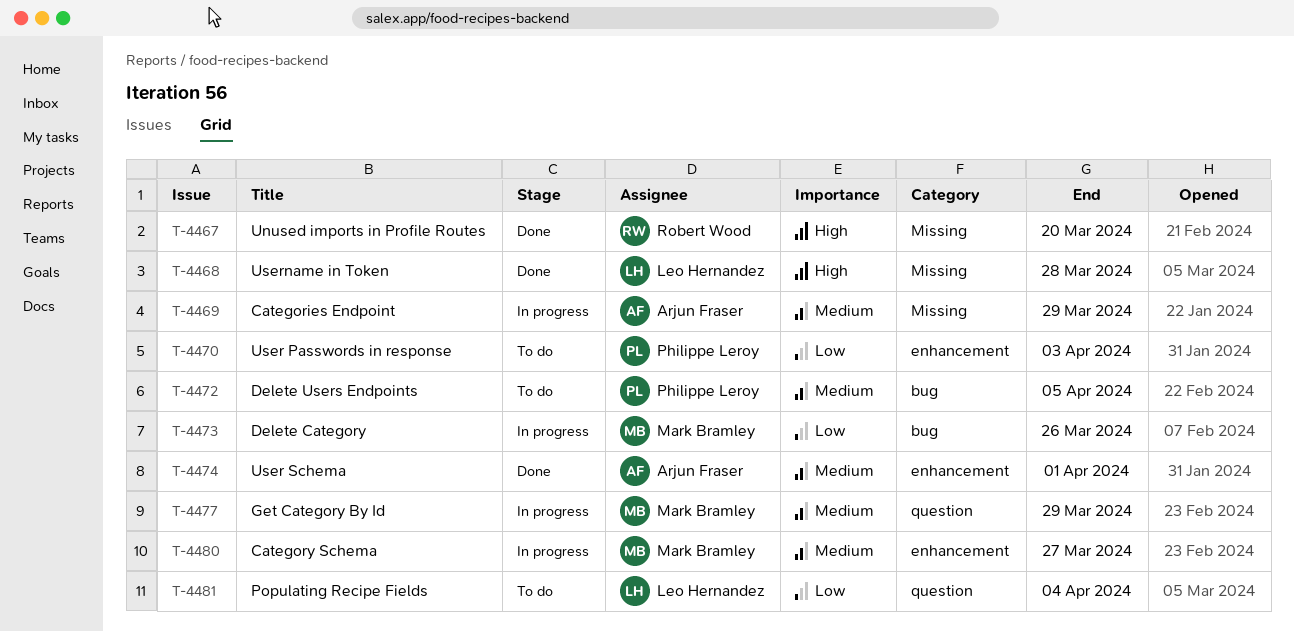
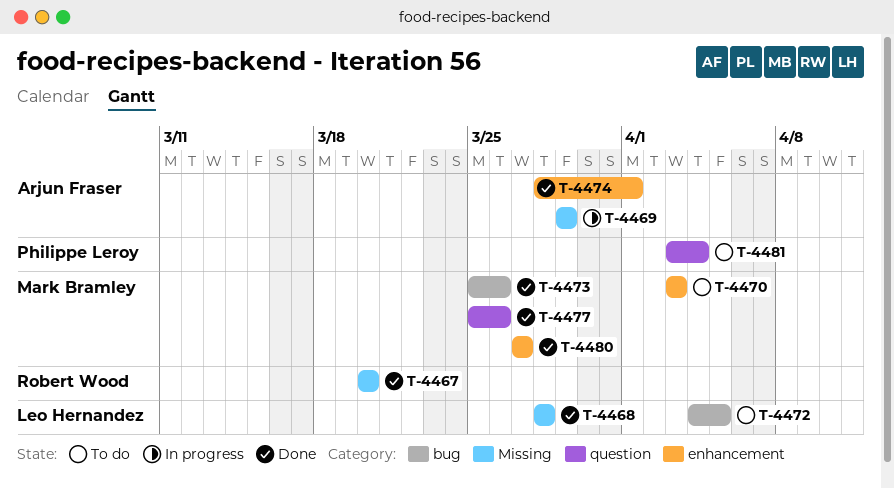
T-4470, owner: Philippe Leroy -> Mark Bramley
T-4472, owner: Philippe Leroy -> Leo Hernandez
T-4473, status: In progress -> Done
T-4477, status: In progress -> Done
T-4477, due: Mar 29 -> Mar 26
T-4480, status: In progress -> Done
T-4481, owner: Leo Hernandez -> Philippe Leroy

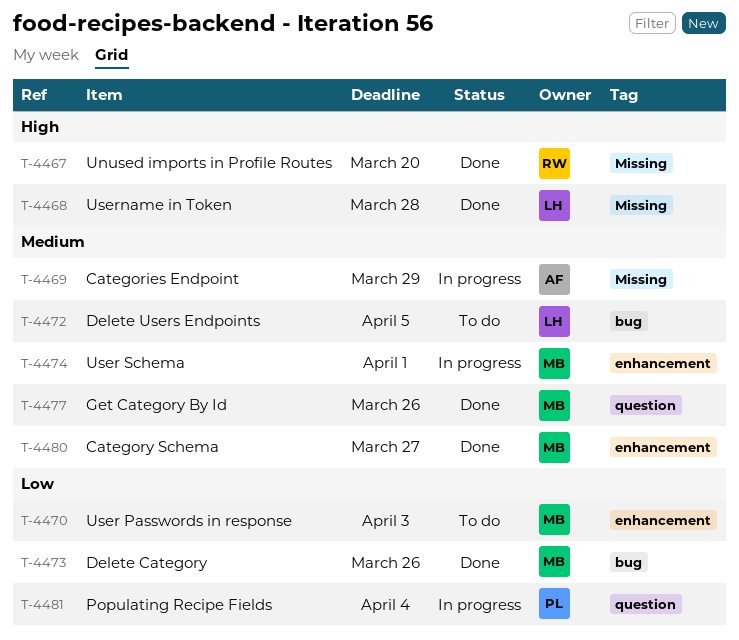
T-4474, status: Done -> In progress
T-4474, owner: Arjun Fraser -> Mark Bramley
T-4481, status: To do -> In progress

